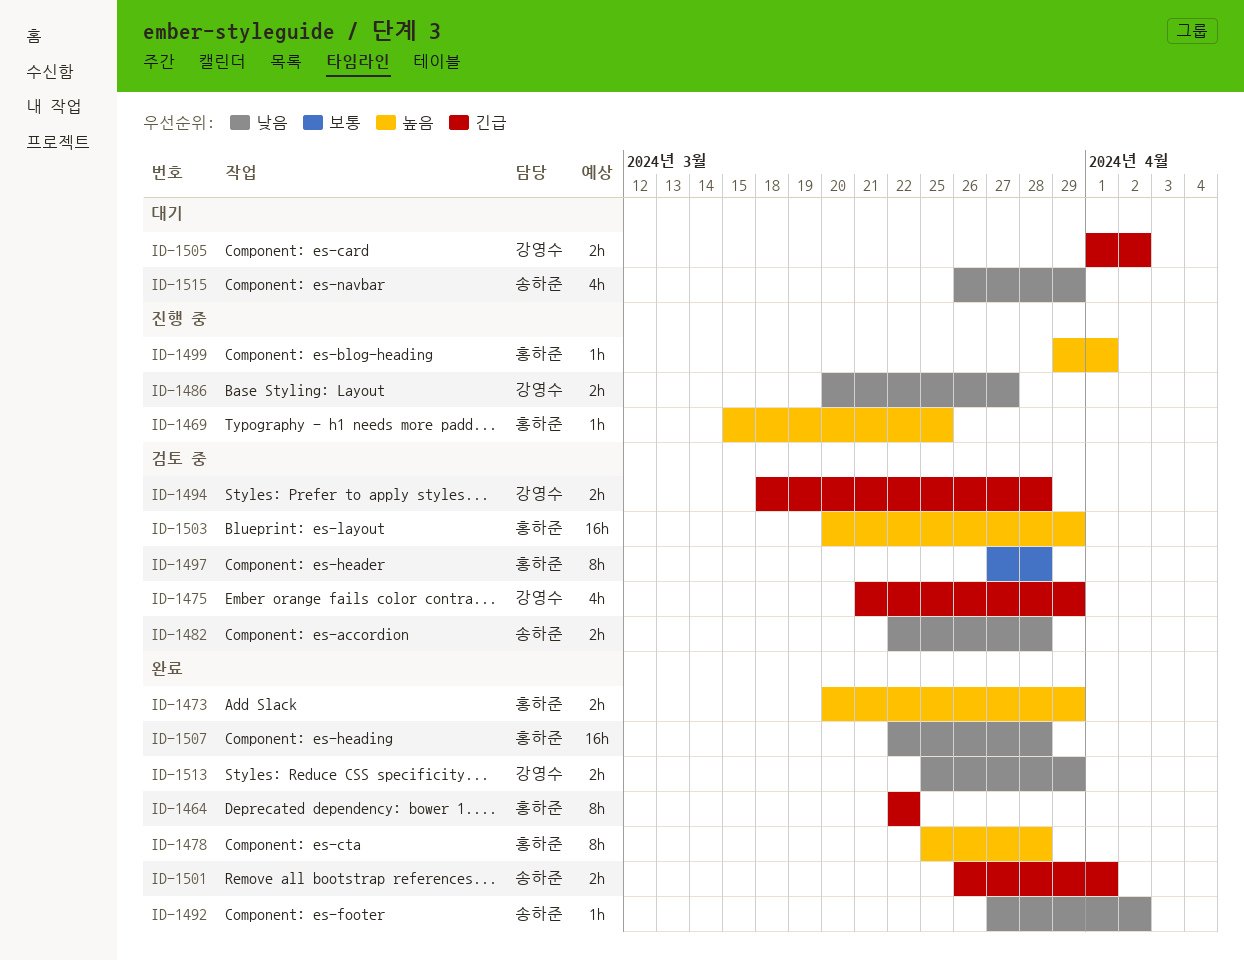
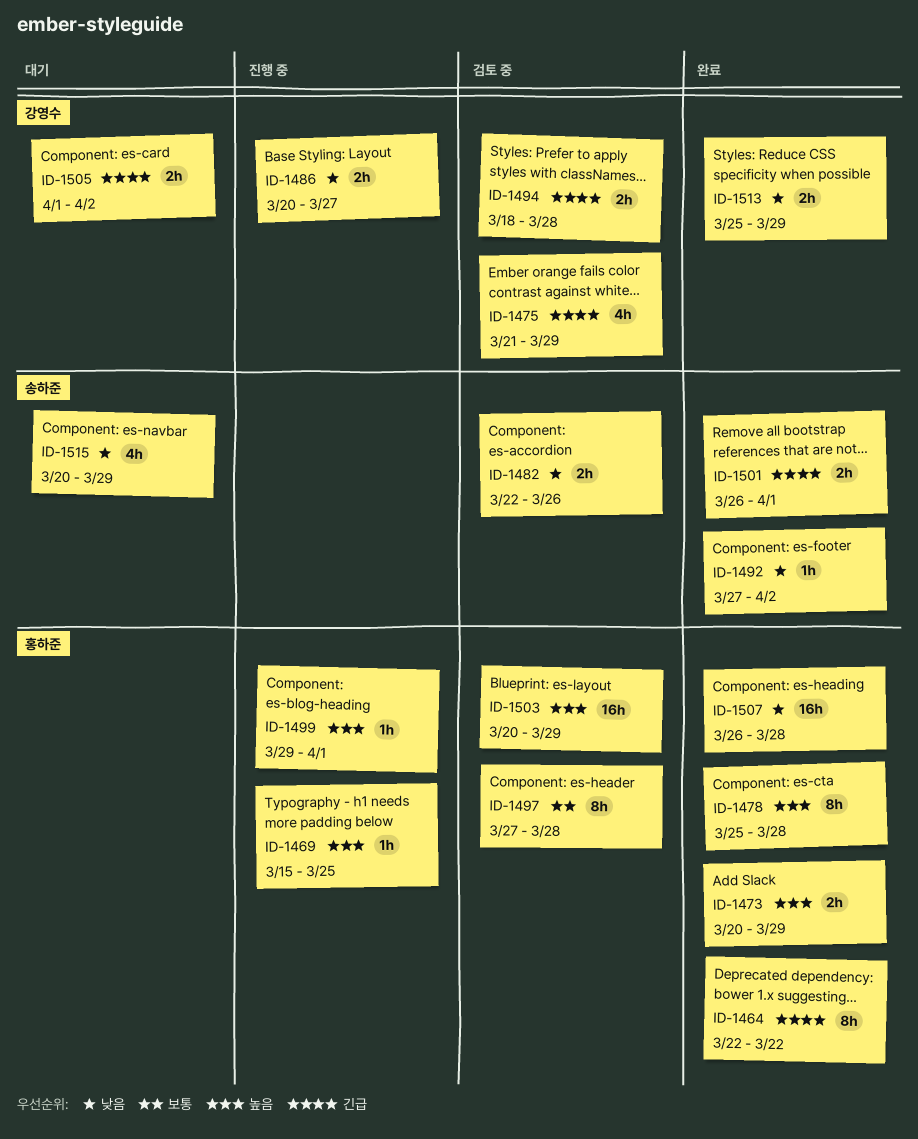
ID-1482, due: Mar 28 -> Mar 26
ID-1507, start: Mar 22 -> Mar 26
ID-1515, start: Mar 26 -> Mar 20

